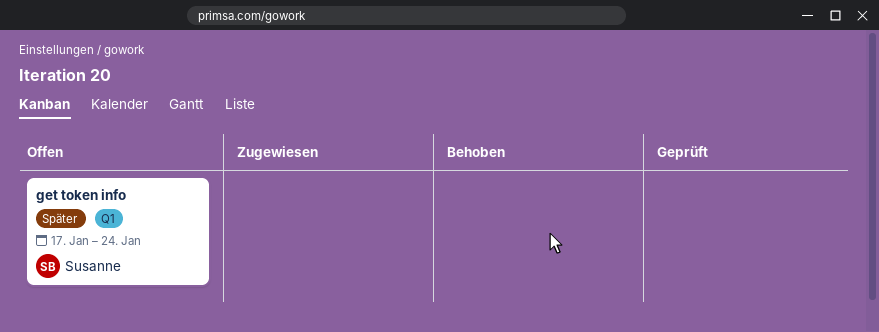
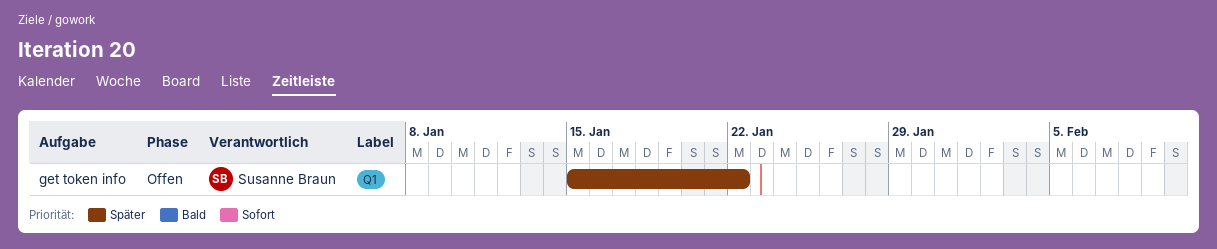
get token info, start: Jan 17 -> Jan 15
get token info, due: Jan 24 -> Jan 22

